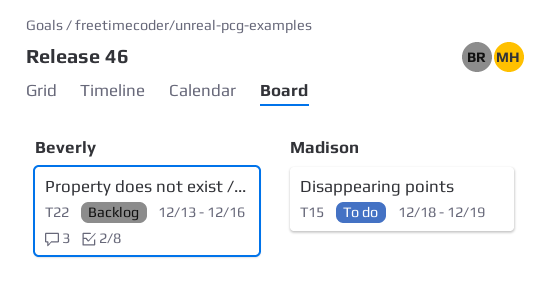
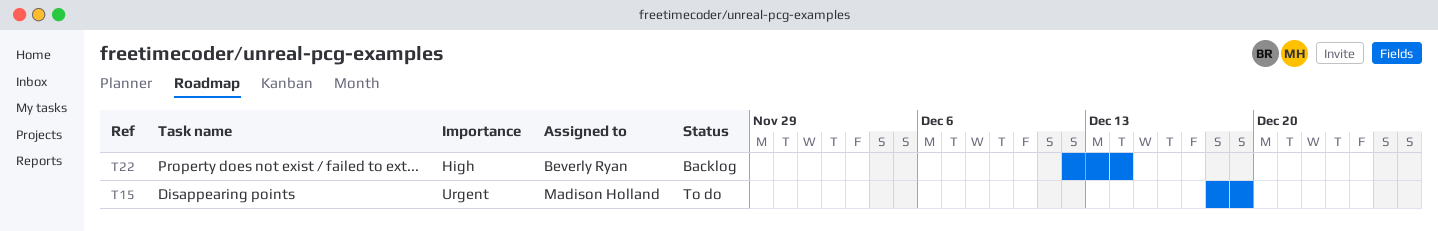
T22, start: Dec 13 -> Dec 12
T22, due: Dec 16 -> Dec 14

